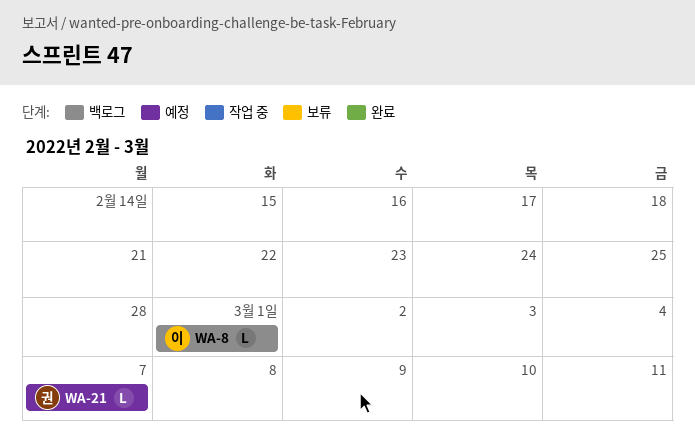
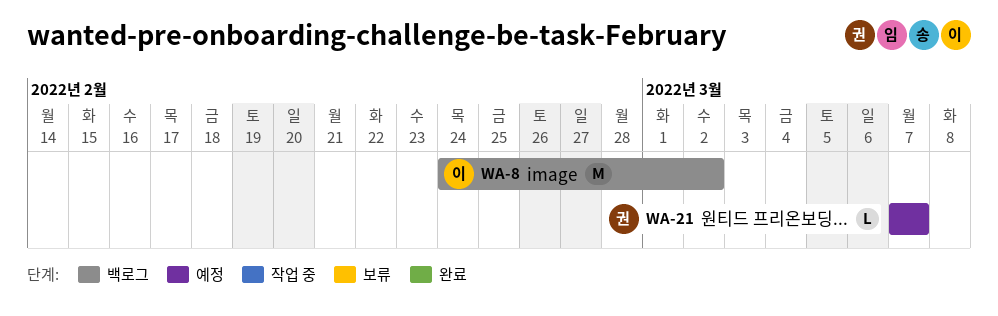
WA-8, estimate: L -> M
WA-8, start: Mar 1 -> Feb 24
WA-8, due: Mar 1 -> Mar 2

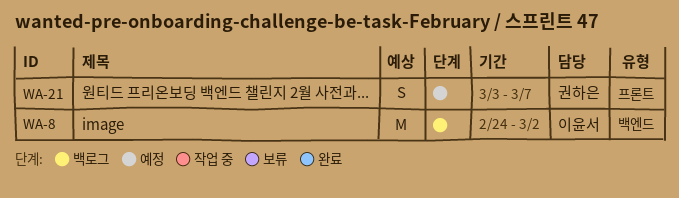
WA-21, estimate: L -> S
WA-21, start: Mar 7 -> Mar 3

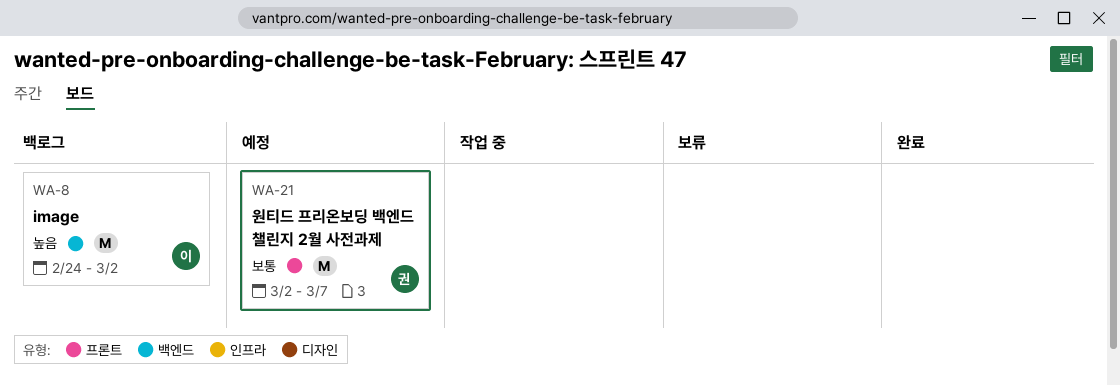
WA-21, estimate: S -> M
WA-21, start: Mar 3 -> Mar 2

